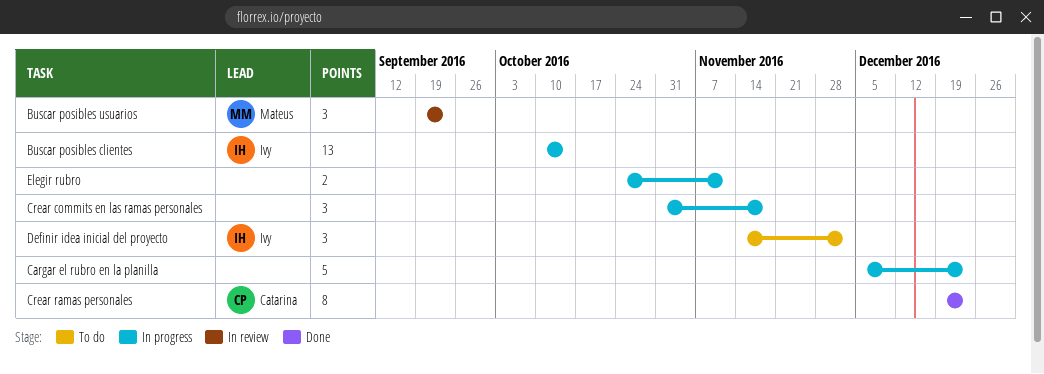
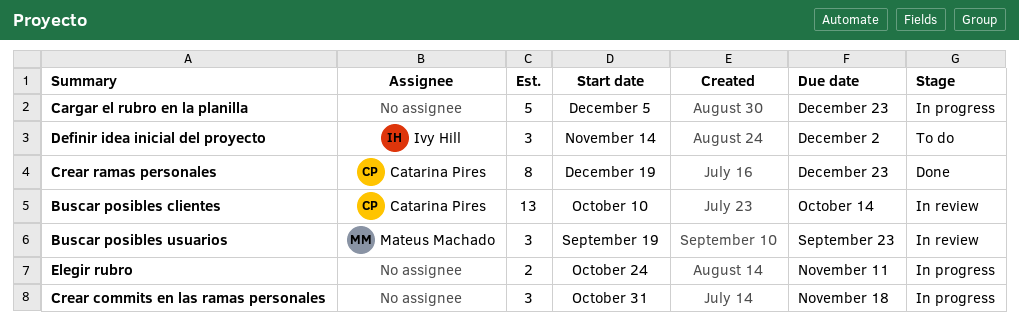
Buscar posibles clientes, status: In progress -> In review
Buscar posibles clientes, owner: Ivy Hill -> Catarina Pires

